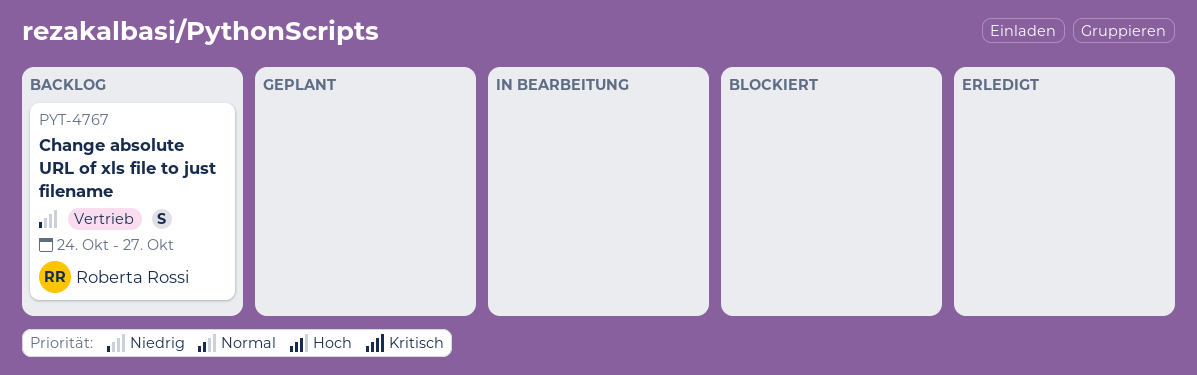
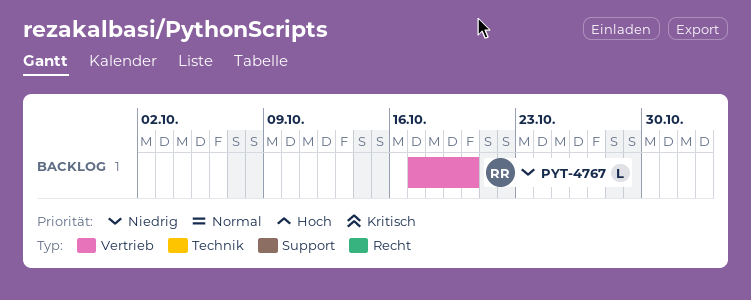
PYT-4767, estimate: S -> L
PYT-4767, start: Oct 24 -> Oct 17
PYT-4767, due: Oct 27 -> Oct 20

